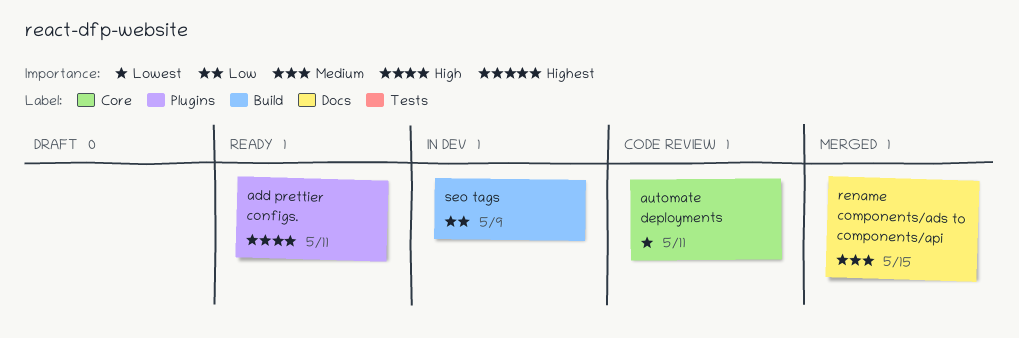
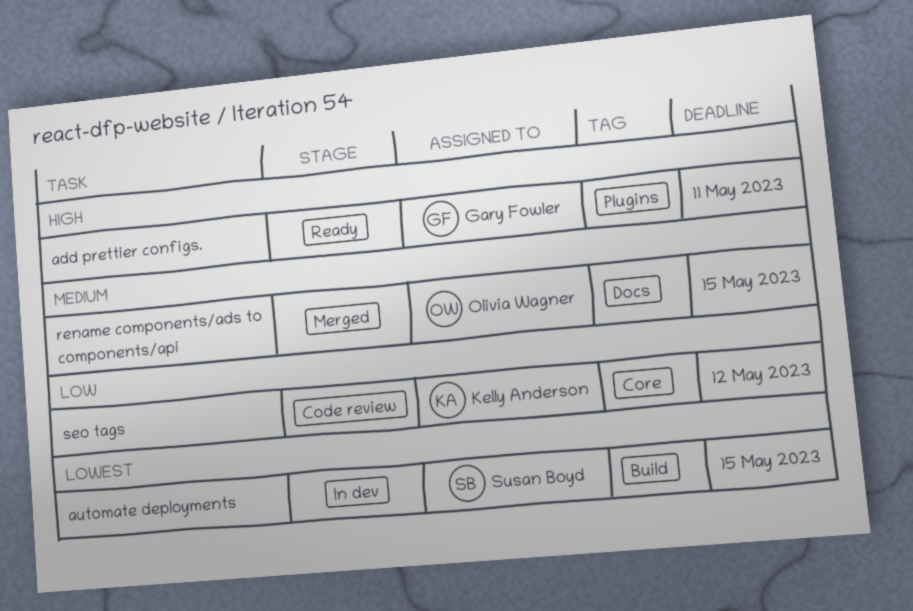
automate deployments, status: Code review -> In dev
automate deployments, label: Core -> Build
automate deployments, due: May 11 -> May 15
seo tags, status: In dev -> Code review
seo tags, label: Build -> Core
seo tags, due: May 9 -> May 12

